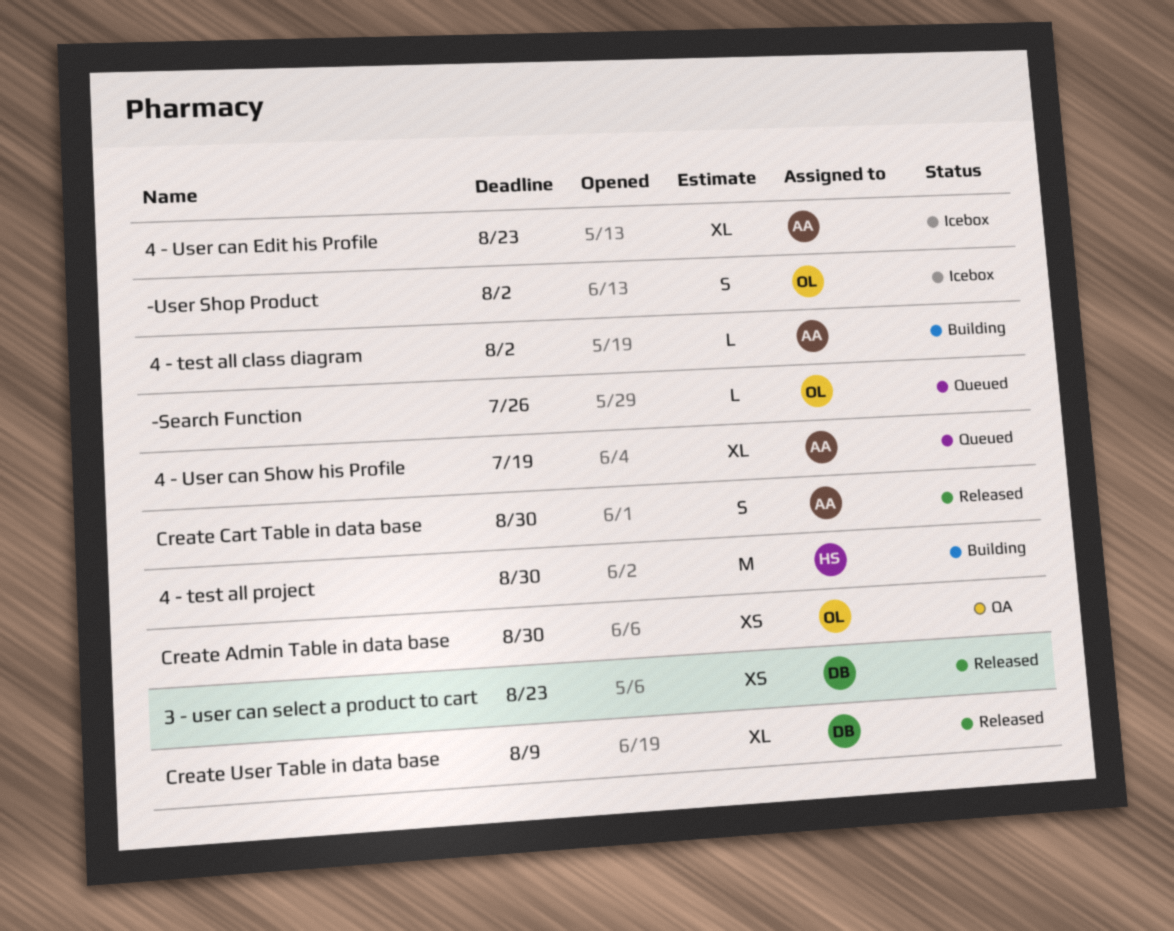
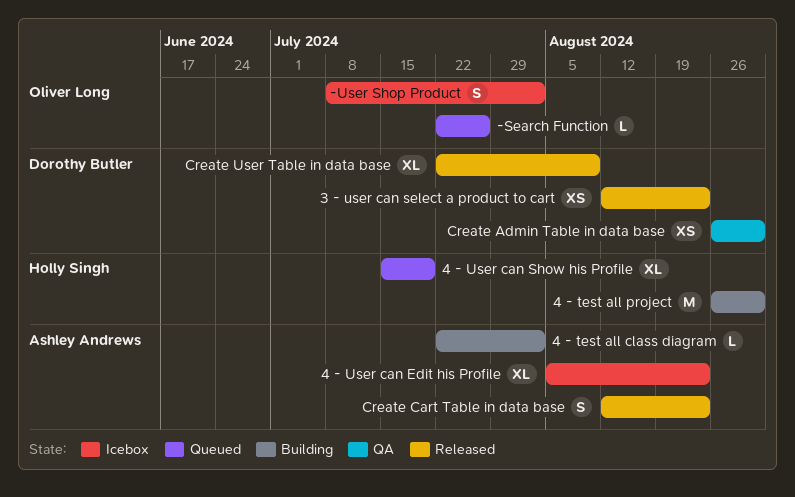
4 - User can Show his Profile, owner: Ashley Andrews -> Holly Singh
Create Admin Table in data base, owner: Oliver Long -> Dorothy Butler
Create Cart Table in data base, due: Aug 30 -> Aug 23

